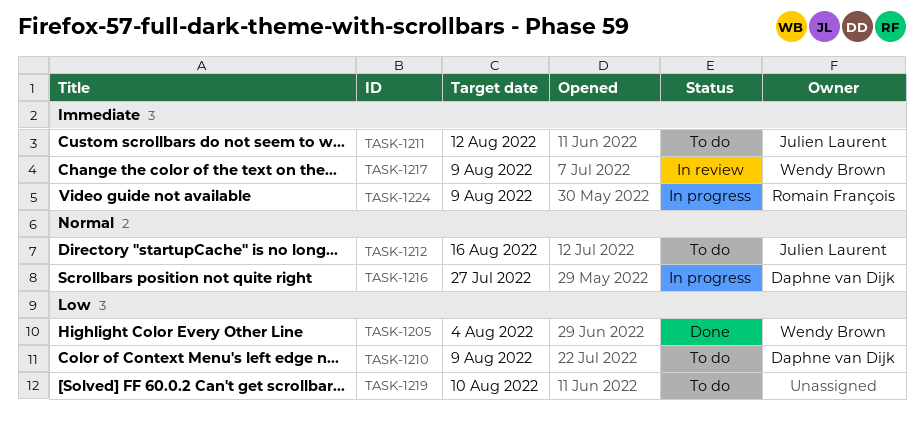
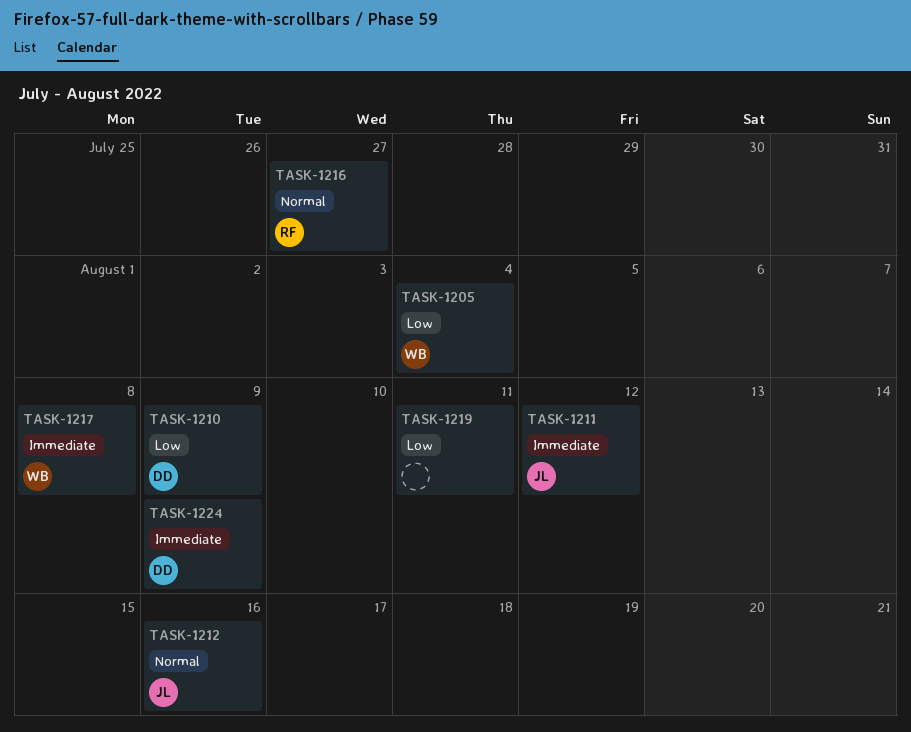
TASK-1216, owner: Daphne van Dijk -> Romain François
TASK-1217, due: Aug 9 -> Aug 8
TASK-1219, due: Aug 10 -> Aug 11
TASK-1224, owner: Romain François -> Daphne van Dijk

